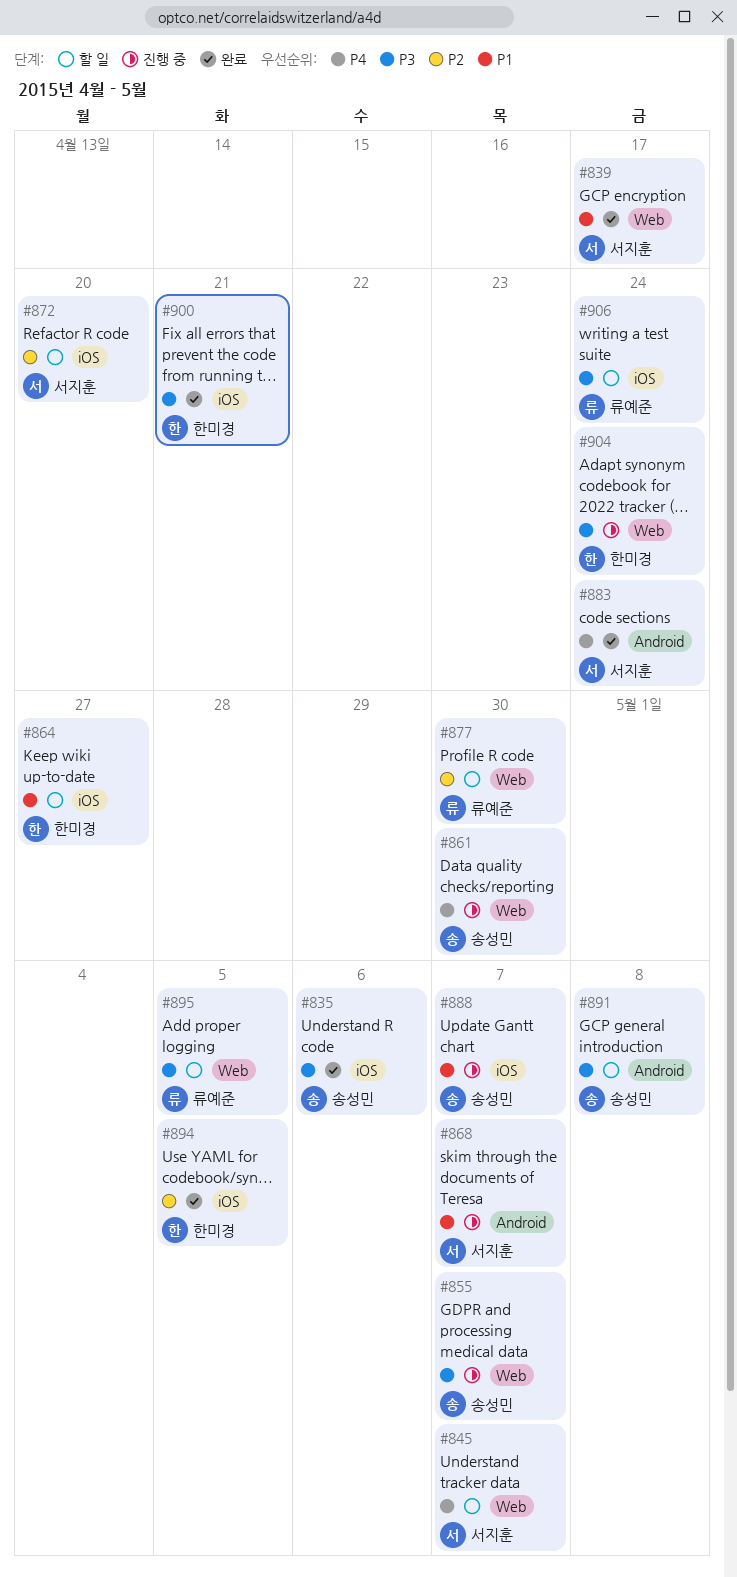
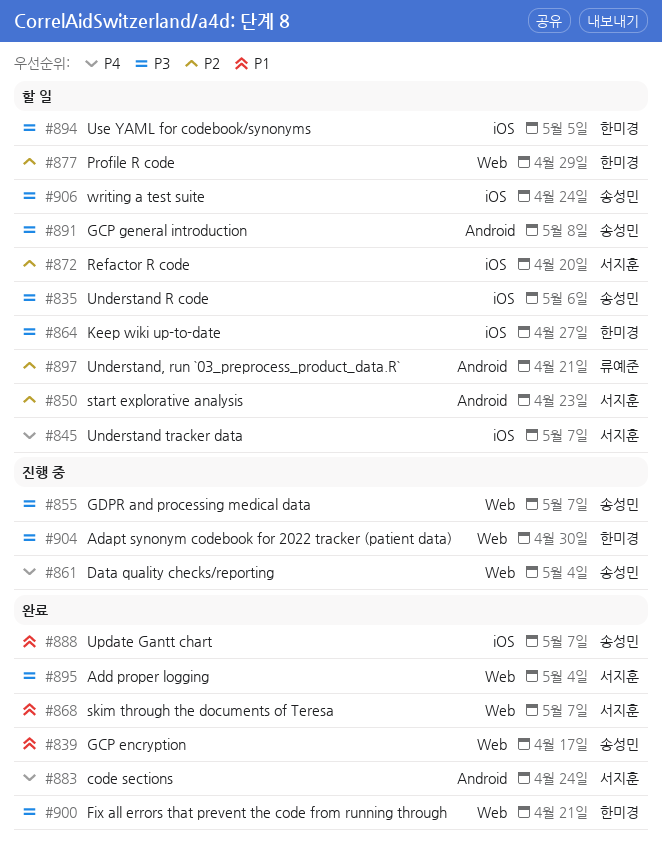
#835, status: 완료 -> 할 일
#839, owner: 서지훈 -> 송성민
#845, label: Web -> iOS
#850: none -> present
#861, due: Apr 30 -> May 4
#864, priority: P1 -> P3
#868, status: 진행 중 -> 완료
#868, label: Android -> Web
#877, owner: 류예준 -> 한미경
#877, due: Apr 30 -> Apr 29
#888, status: 진행 중 -> 완료
#894, status: 완료 -> 할 일
#894, priority: P2 -> P3
#895, status: 할 일 -> 완료
#895, owner: 류예준 -> 서지훈
#895, due: May 5 -> May 4
#897: none -> present
#900, label: iOS -> Web
#904, due: Apr 24 -> Apr 30
#906, owner: 류예준 -> 송성민

